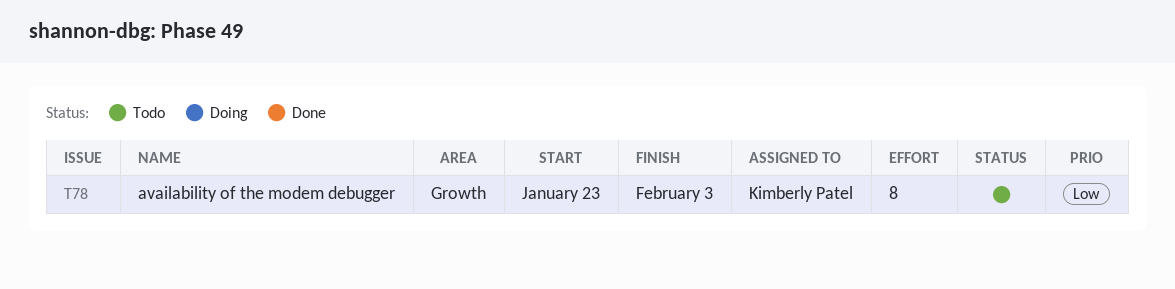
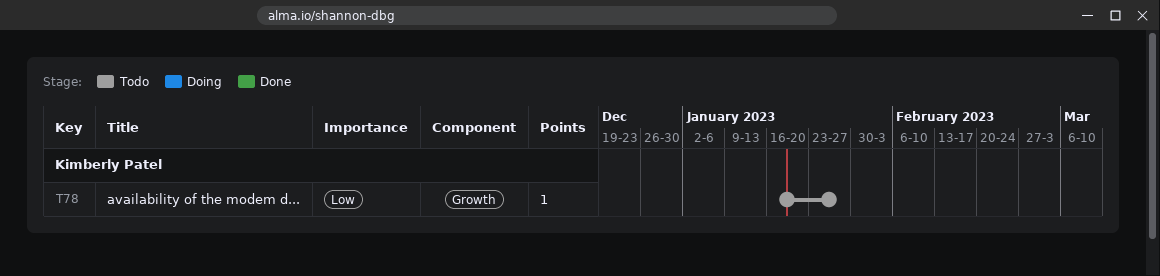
T78, estimate: 8 -> 1
T78, start: Jan 23 -> Jan 16
T78, due: Feb 3 -> Jan 27

